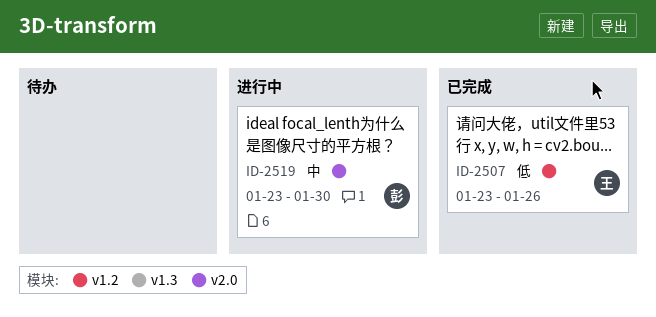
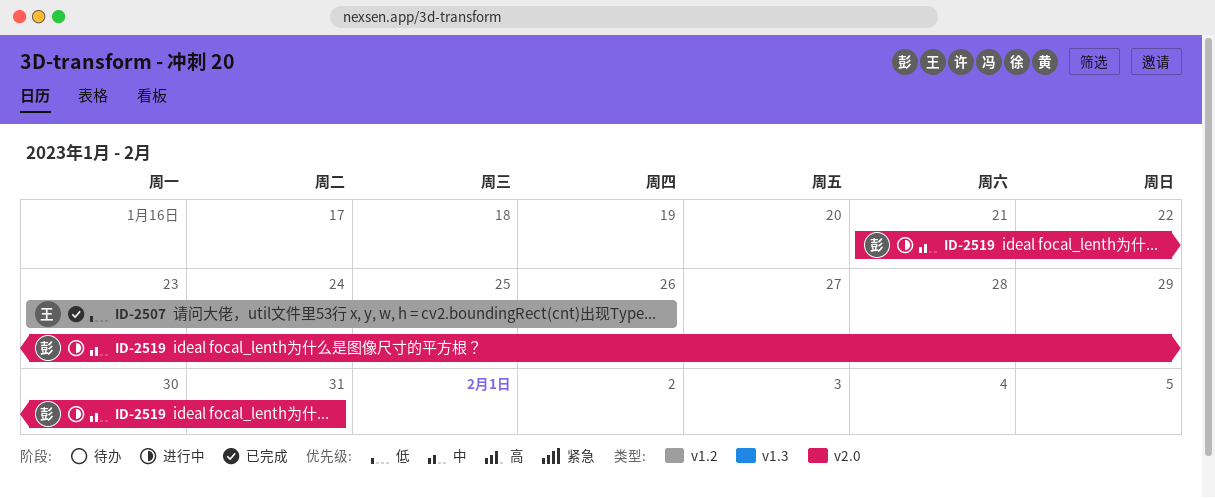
ID-2519, start: Jan 23 -> Jan 21
ID-2519, due: Jan 30 -> Jan 31

